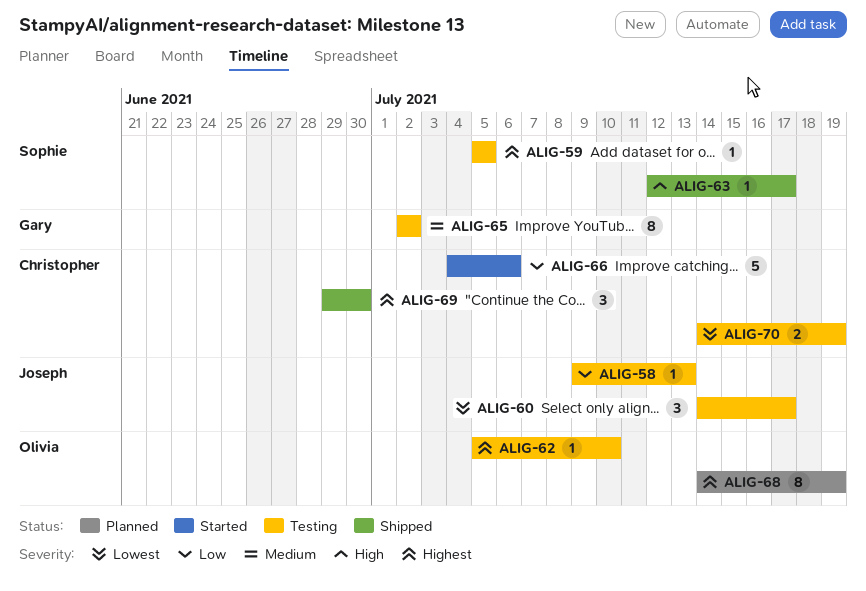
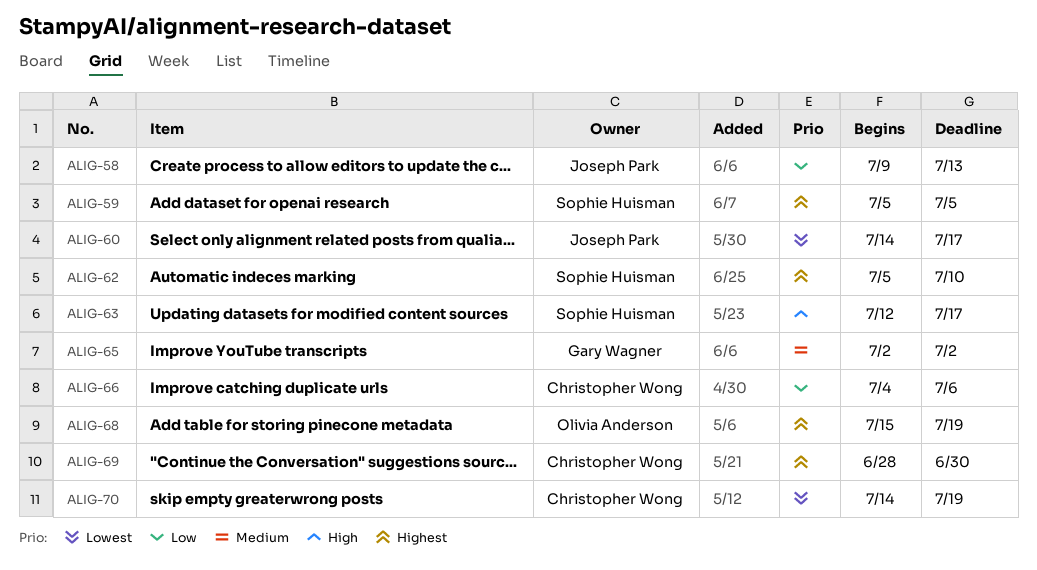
ALIG-62, owner: Olivia Anderson -> Sophie Huisman
ALIG-68, start: Jul 14 -> Jul 15
ALIG-69, start: Jun 29 -> Jun 28

